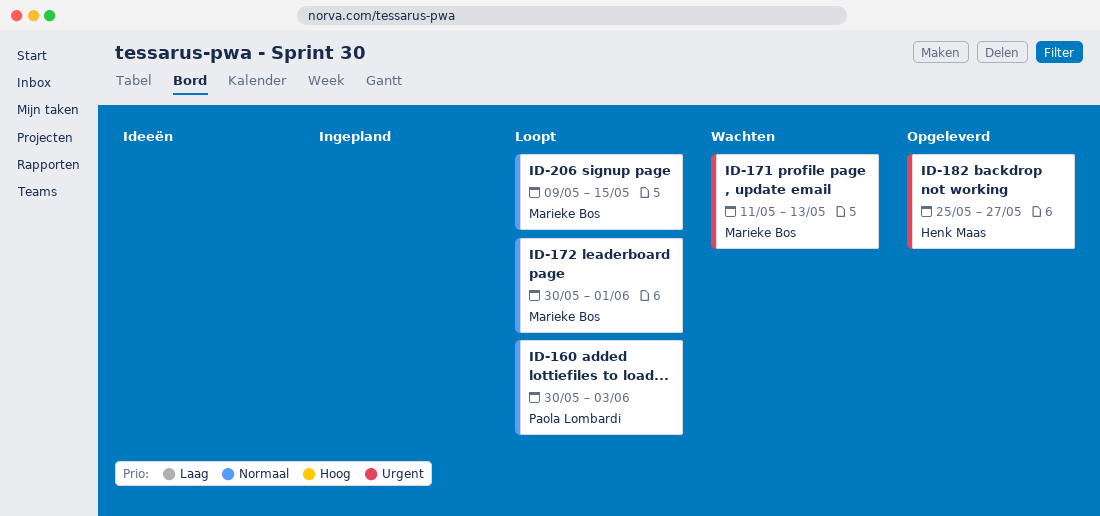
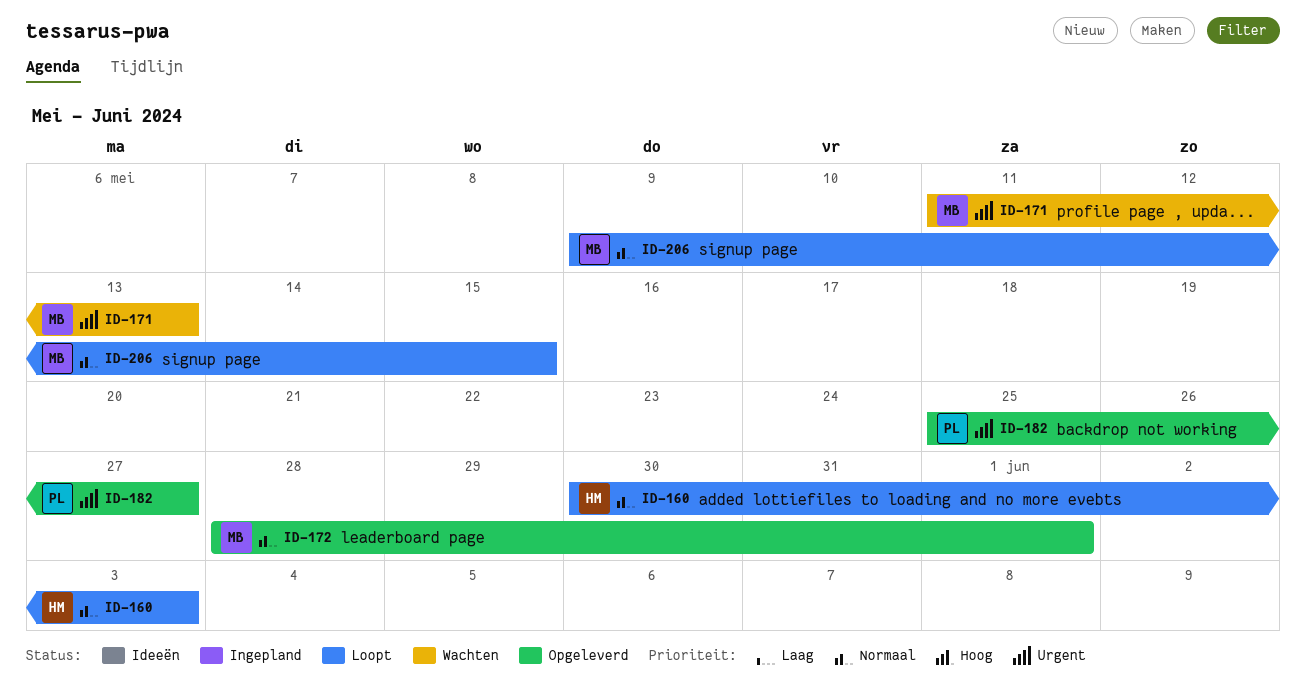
ID-160, owner: Paola Lombardi -> Henk Maas
ID-172, status: Loopt -> Opgeleverd
ID-172, start: May 30 -> May 28
ID-182, owner: Henk Maas -> Paola Lombardi

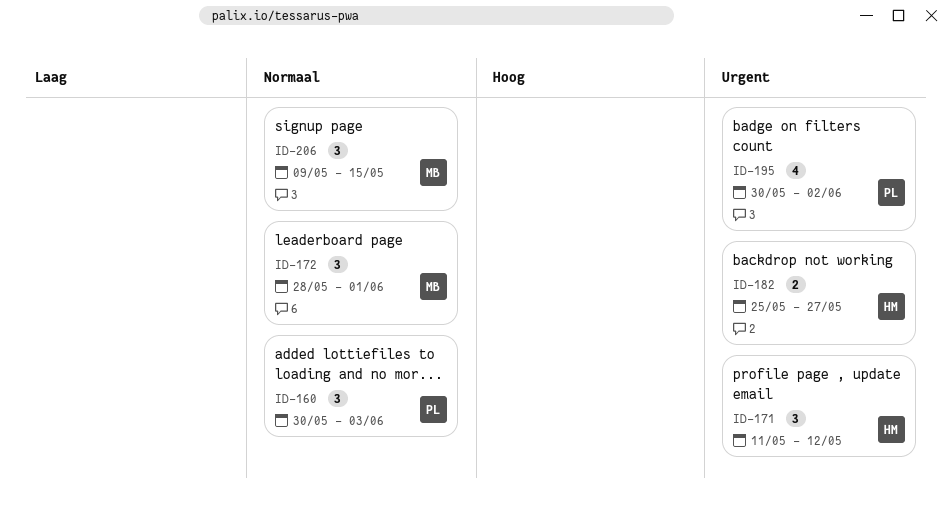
ID-160, owner: HM -> PL
ID-171, owner: MB -> HM
ID-171, due: May 13 -> May 12
ID-182, owner: PL -> HM
ID-195: none -> present

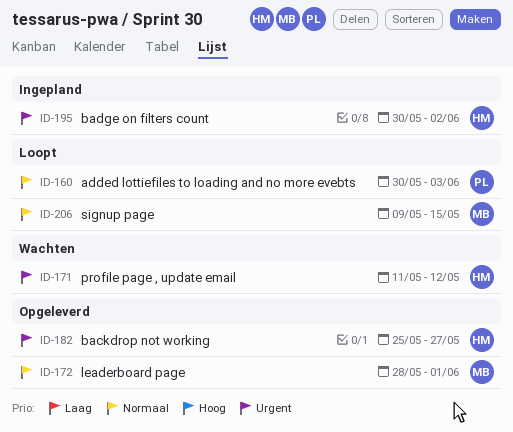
ID-195, owner: PL -> HM

